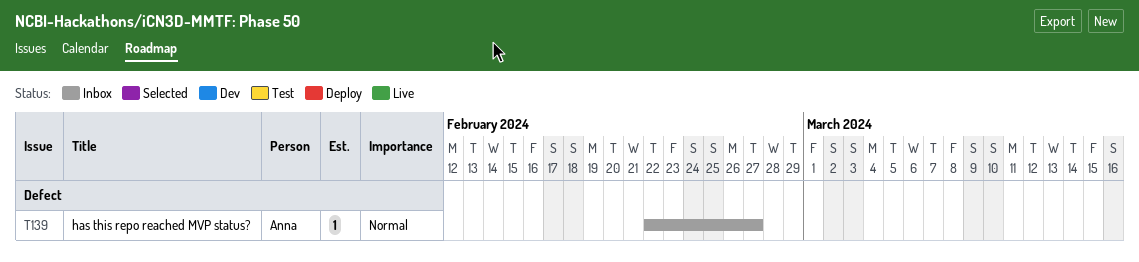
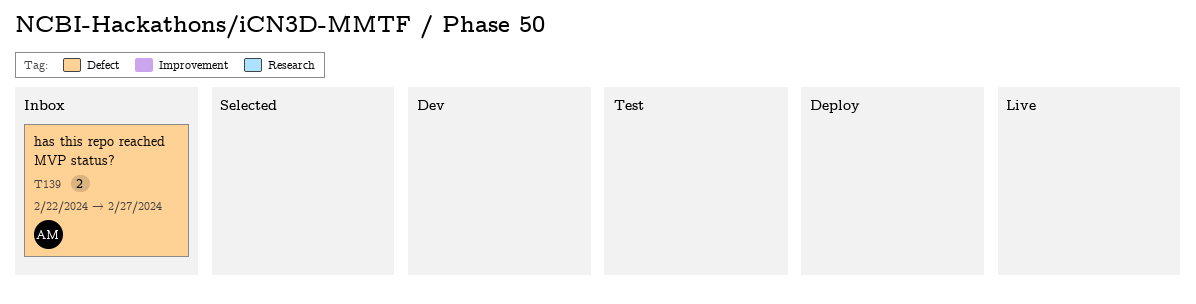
T139, estimate: 1 -> 2

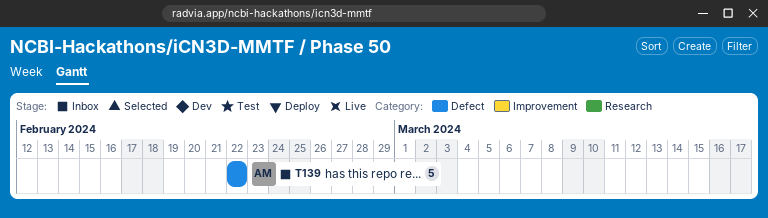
T139, estimate: 2 -> 5
T139, due: Feb 27 -> Feb 22

